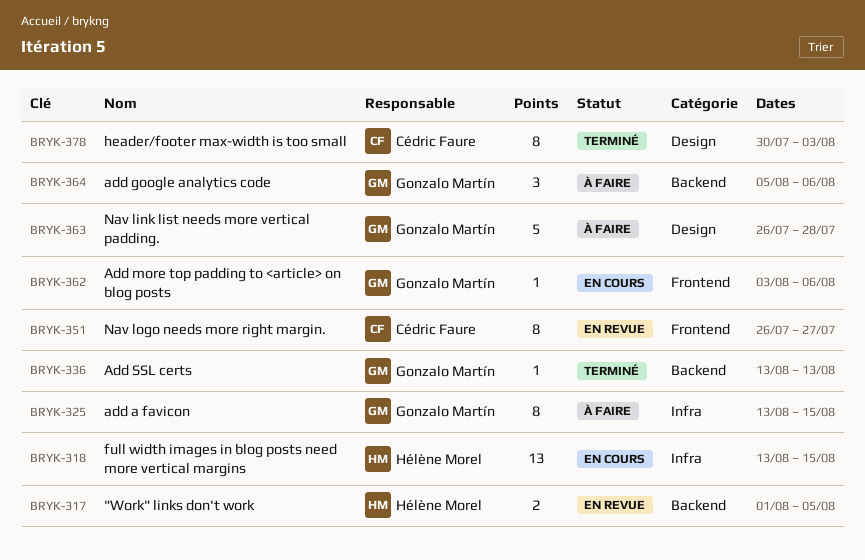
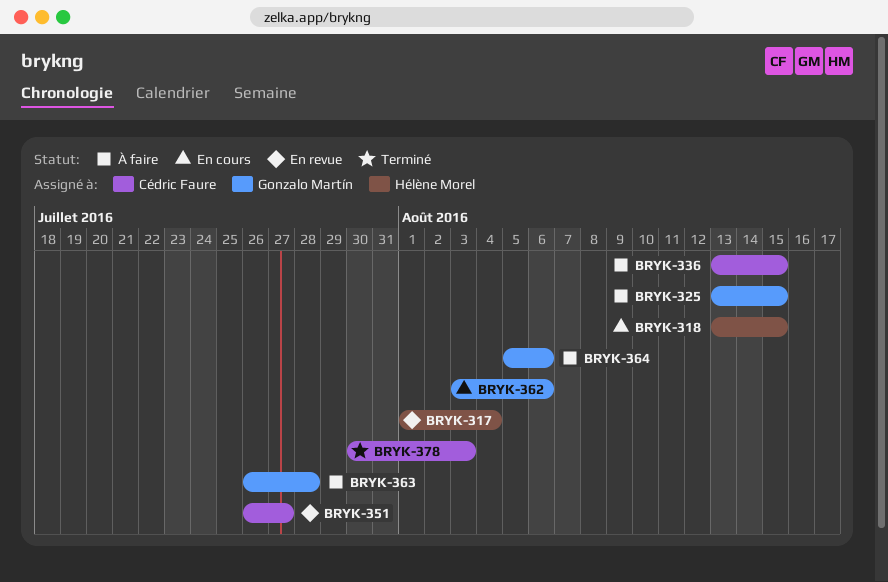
BRYK-317, due: Aug 5 -> Aug 4
BRYK-336, status: Terminé -> À faire
BRYK-336, owner: Gonzalo Martín -> Cédric Faure
BRYK-336, due: Aug 13 -> Aug 15

